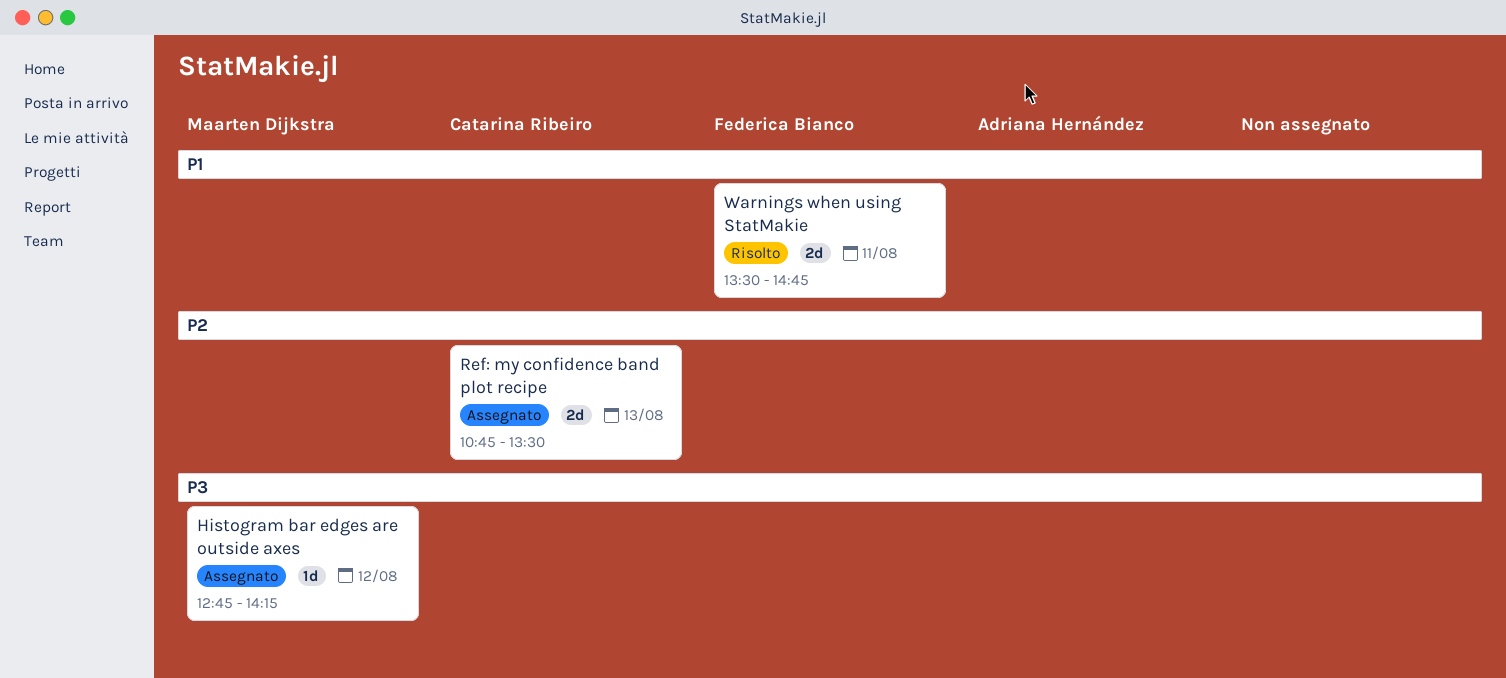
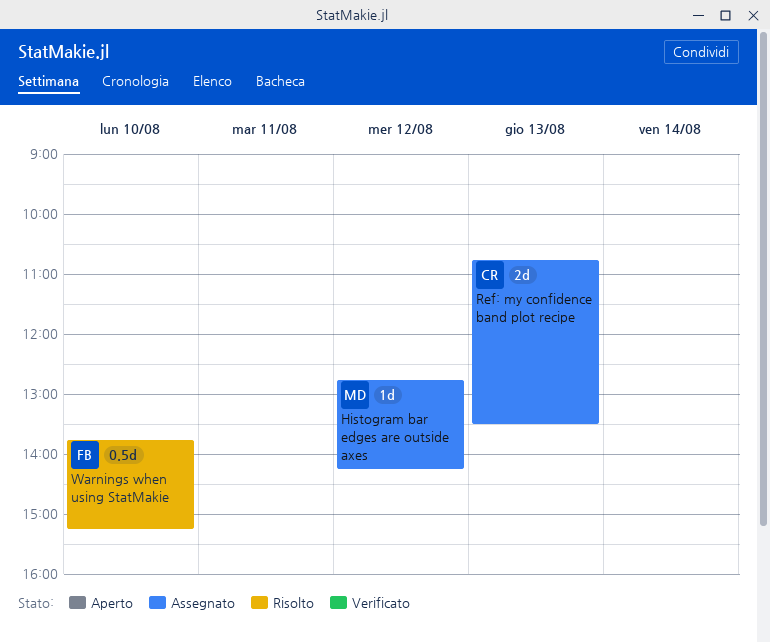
Warnings when using StatMakie, estimate: 2d -> 0.5d
Warnings when using StatMakie, day: Aug 11 -> Aug 10
Warnings when using StatMakie, begins: 13:30 -> 13:45
Warnings when using StatMakie, ends: 14:45 -> 15:15

